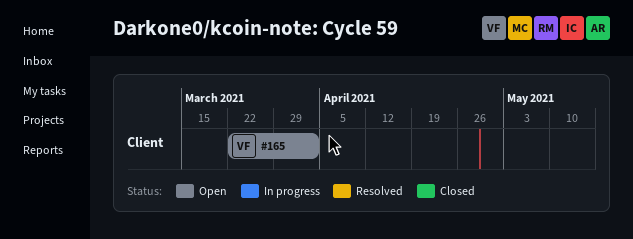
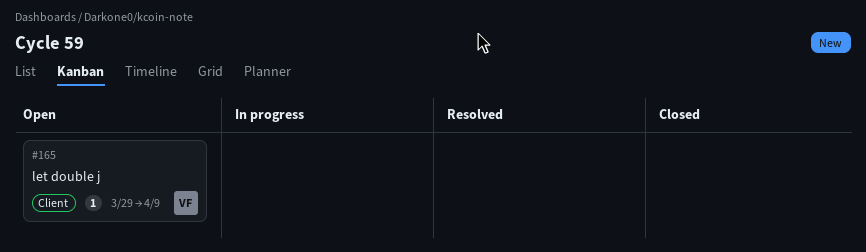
#165, start: Mar 22 -> Mar 29
#165, due: Apr 2 -> Apr 9

